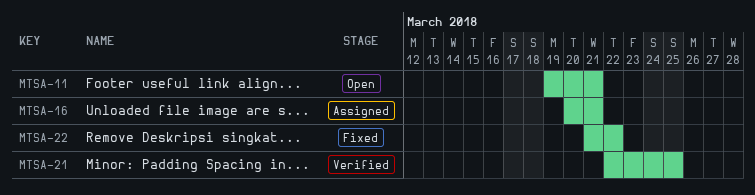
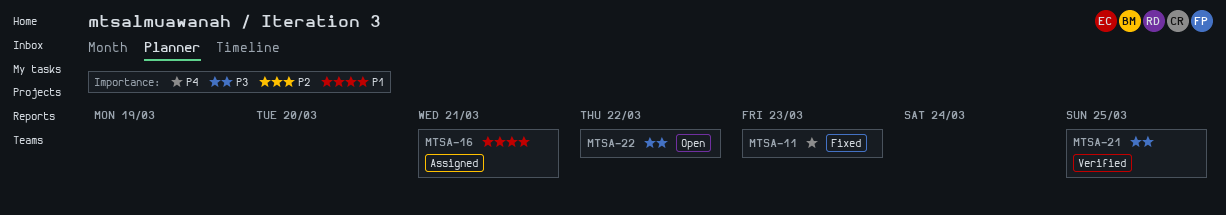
MTSA-11, status: Open -> Fixed
MTSA-11, due: Mar 21 -> Mar 23
MTSA-22, status: Fixed -> Open

